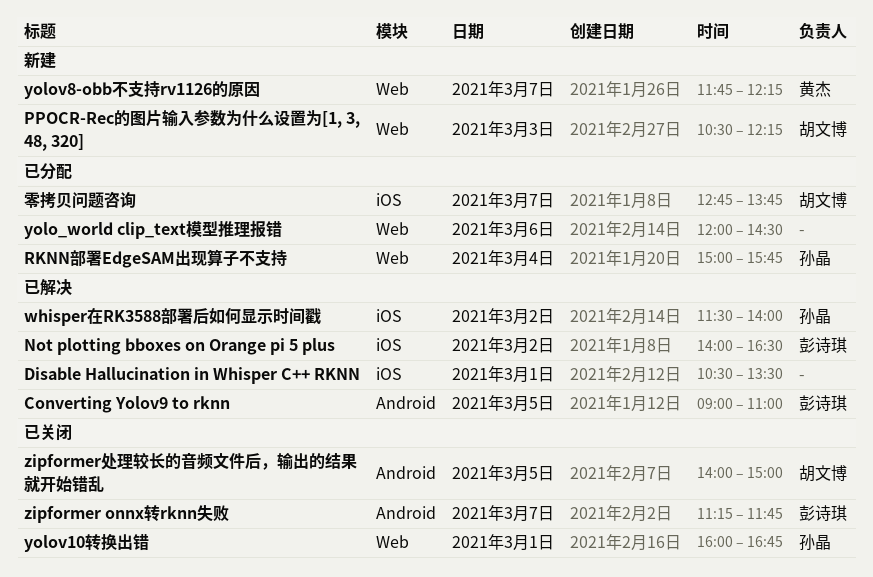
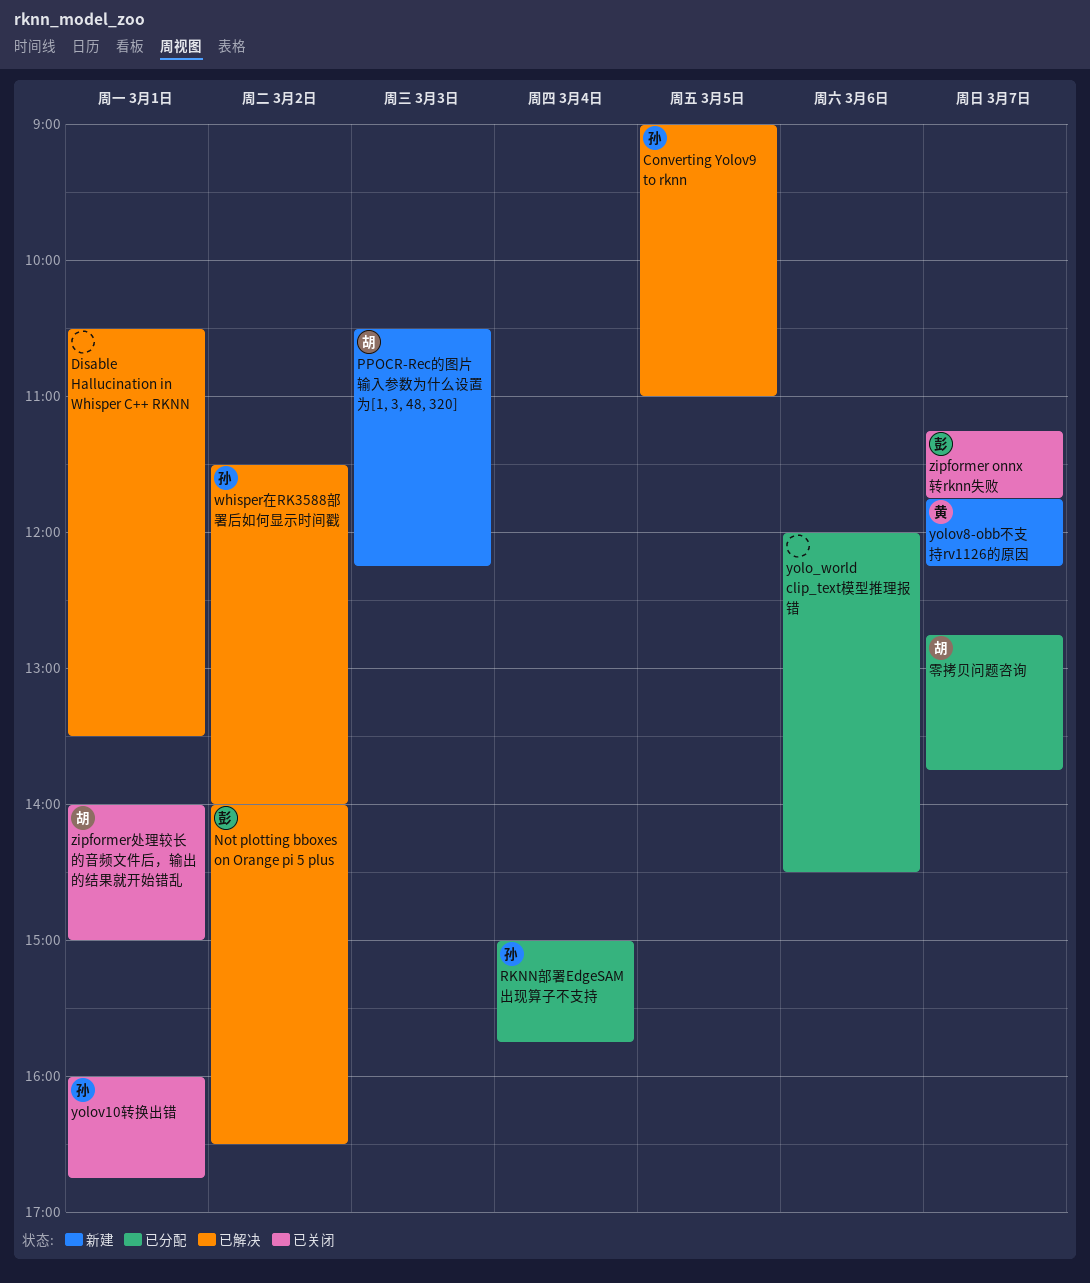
Converting Yolov9 to rknn, owner: 彭诗琪 -> 孙晶
zipformer处理较长的音频文件后，输出的结果就开始错乱, day: Mar 5 -> Mar 1

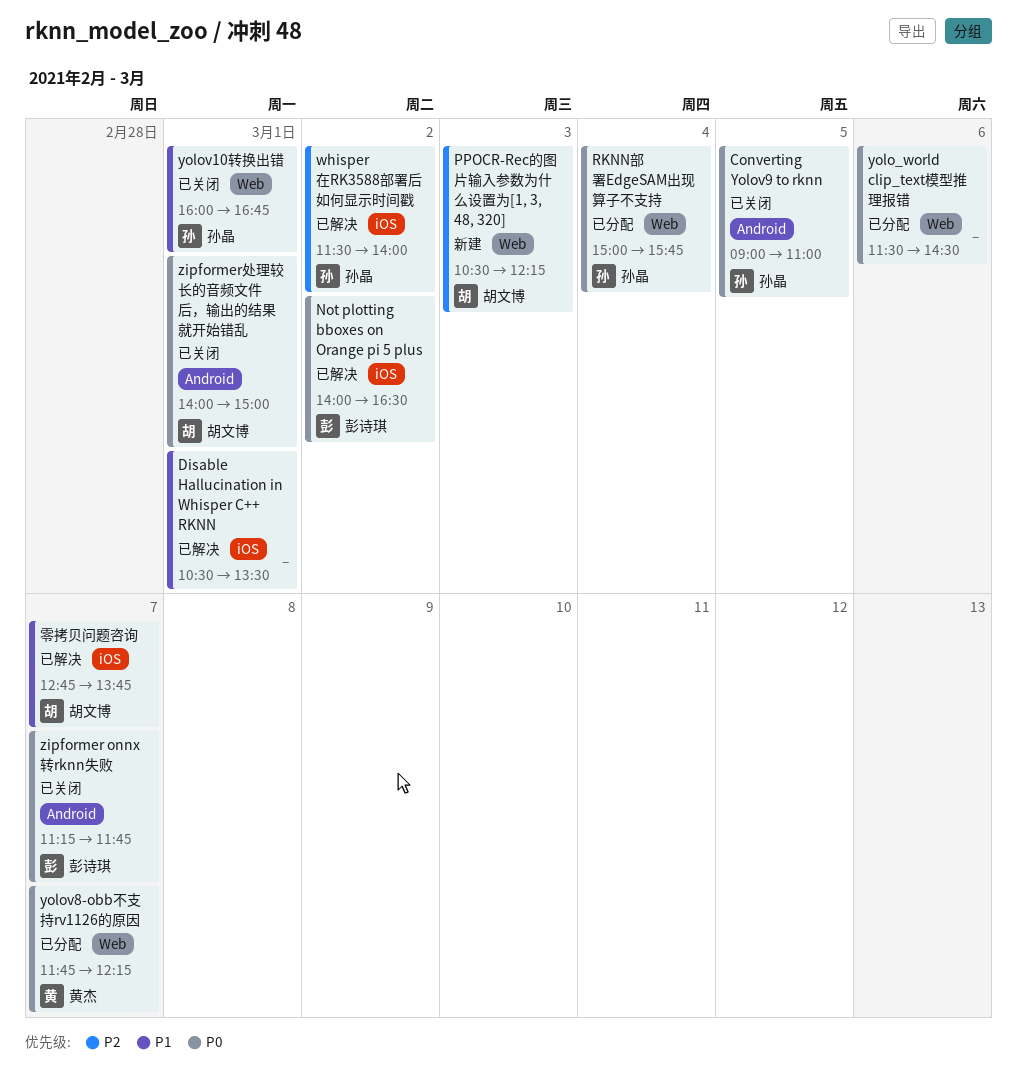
Converting Yolov9 to rknn, status: 已解决 -> 已关闭
yolo_world clip_text模型推理报错, begins: 12:00 -> 11:30
yolov8-obb不支持rv1126的原因, status: 新建 -> 已分配
零拷贝问题咨询, status: 已分配 -> 已解决

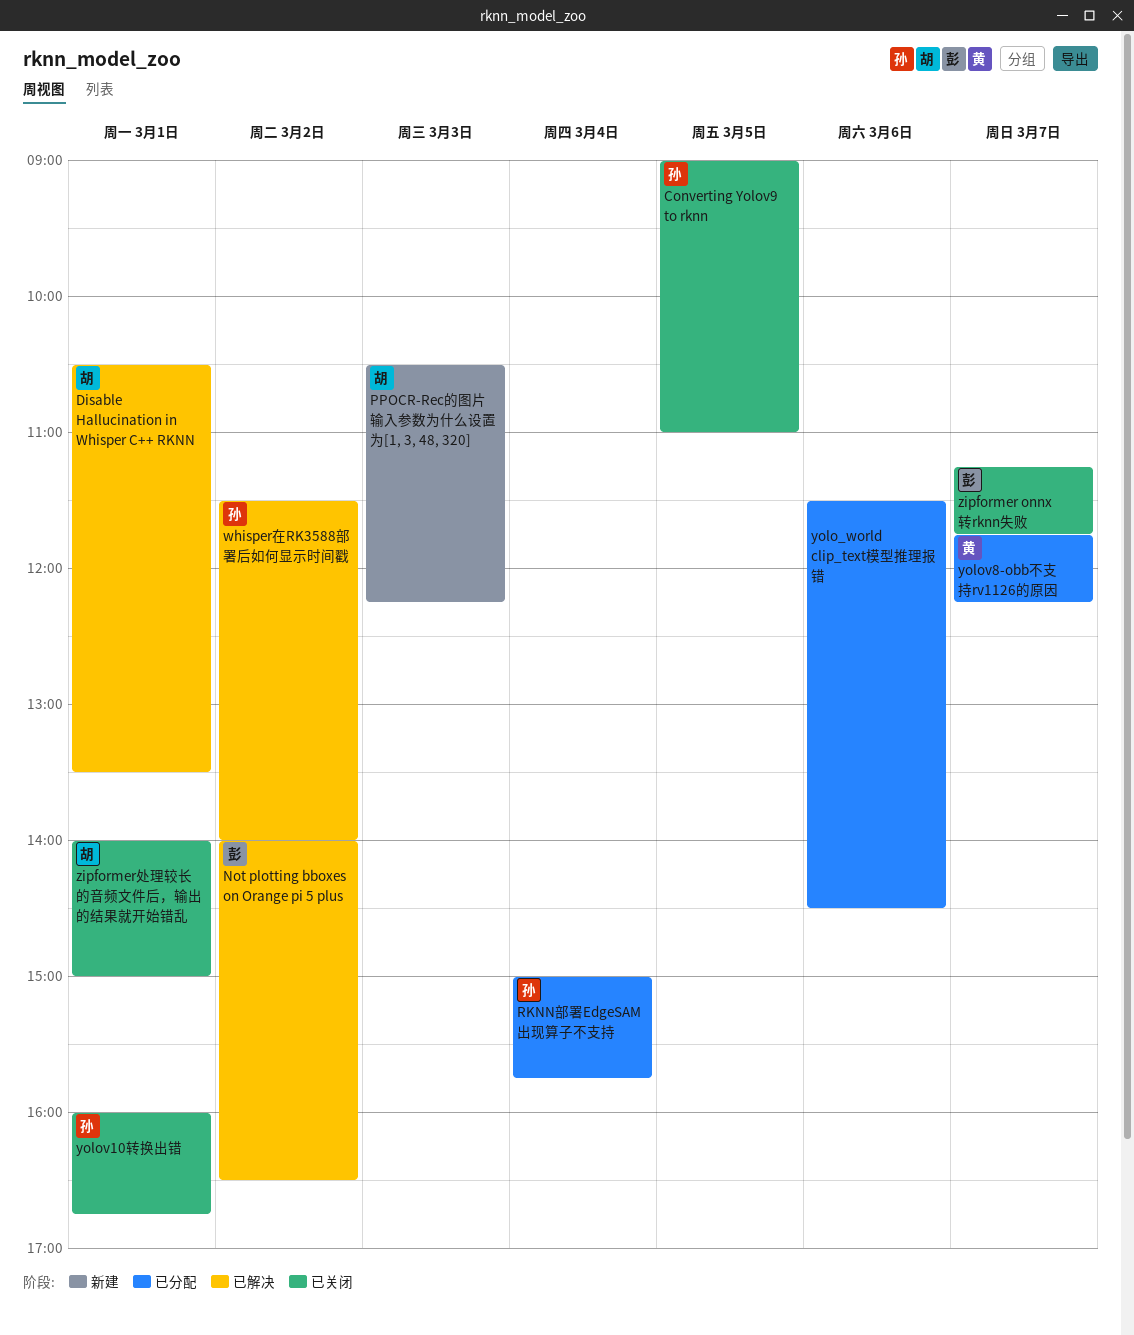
Disable Hallucination in Whisper C++ RKNN, owner: none -> 胡文博
零拷贝问题咨询: present -> none

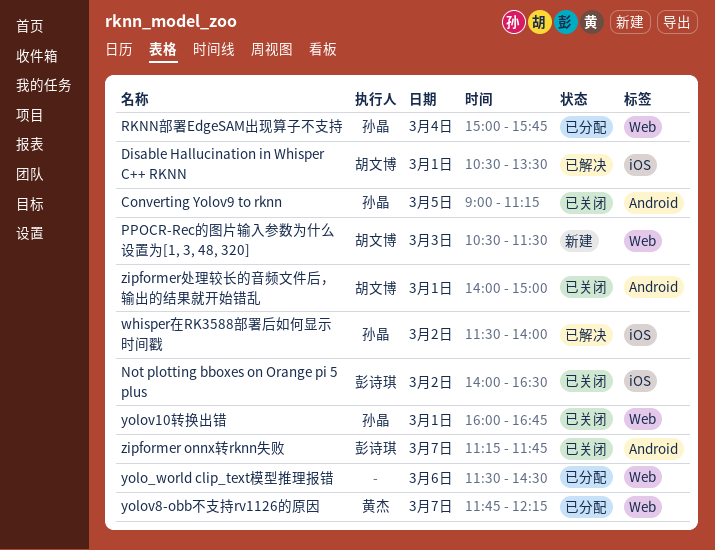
Converting Yolov9 to rknn, ends: 11:00 -> 11:15
Not plotting bboxes on Orange pi 5 plus, status: 已解决 -> 已关闭
PPOCR-Rec的图片输入参数为什么设置为[1, 3, 48, 320], ends: 12:15 -> 11:30

